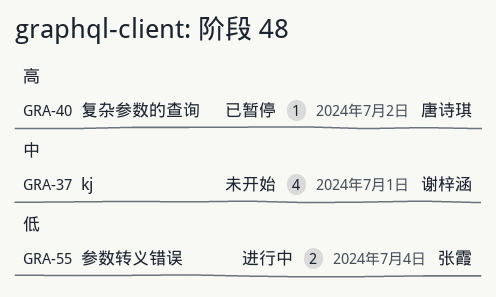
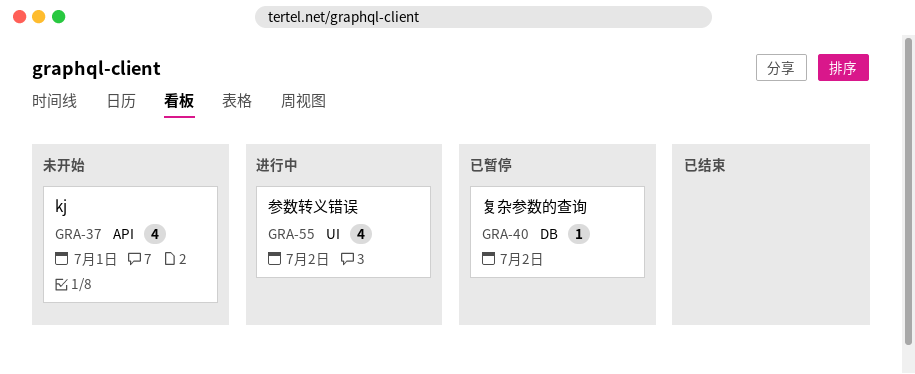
GRA-55, estimate: 2 -> 4
GRA-55, due: Jul 4 -> Jul 2

